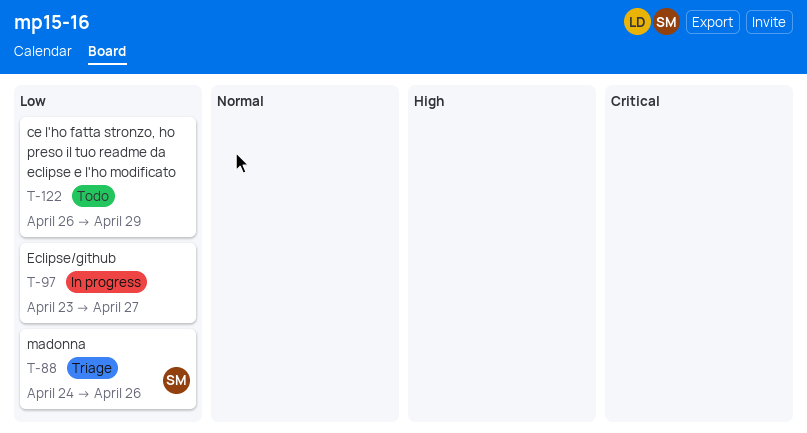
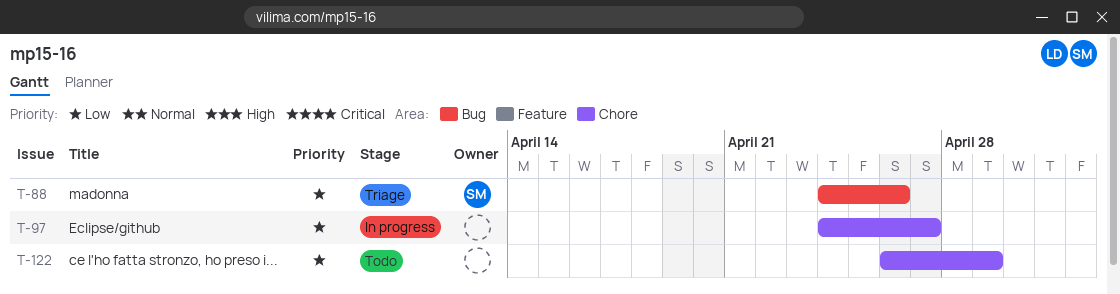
T-97, start: Apr 23 -> Apr 24

